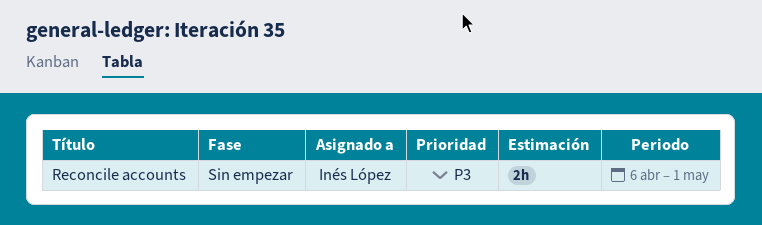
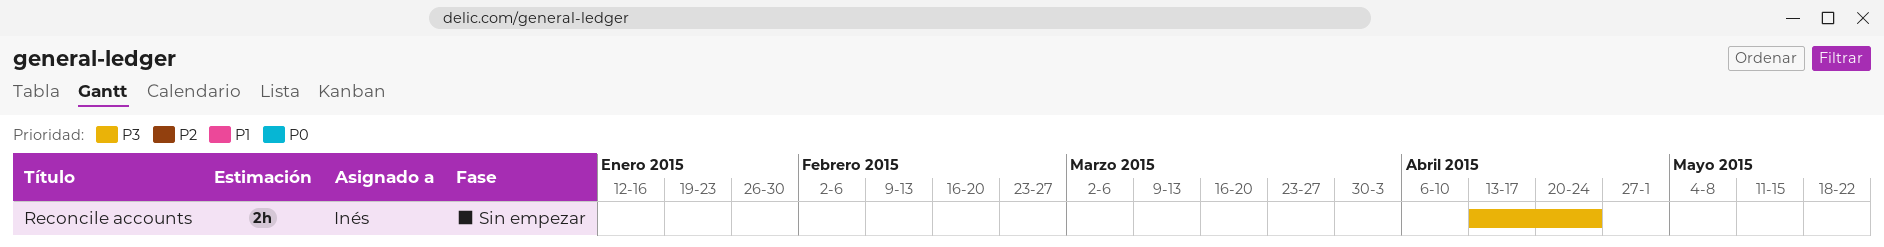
Reconcile accounts, start: Apr 6 -> Apr 13
Reconcile accounts, due: May 1 -> Apr 24

